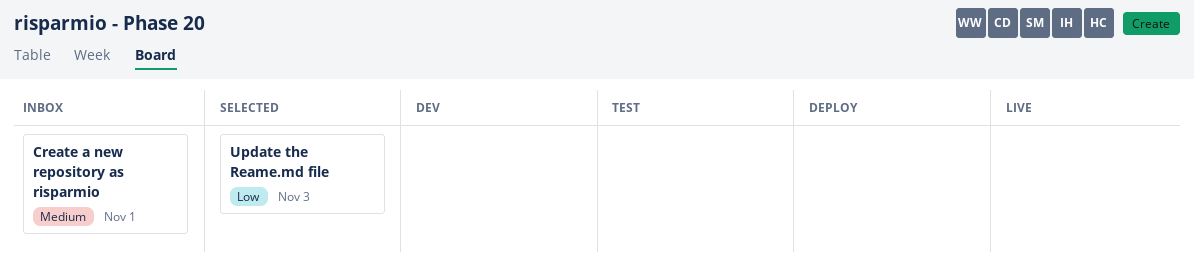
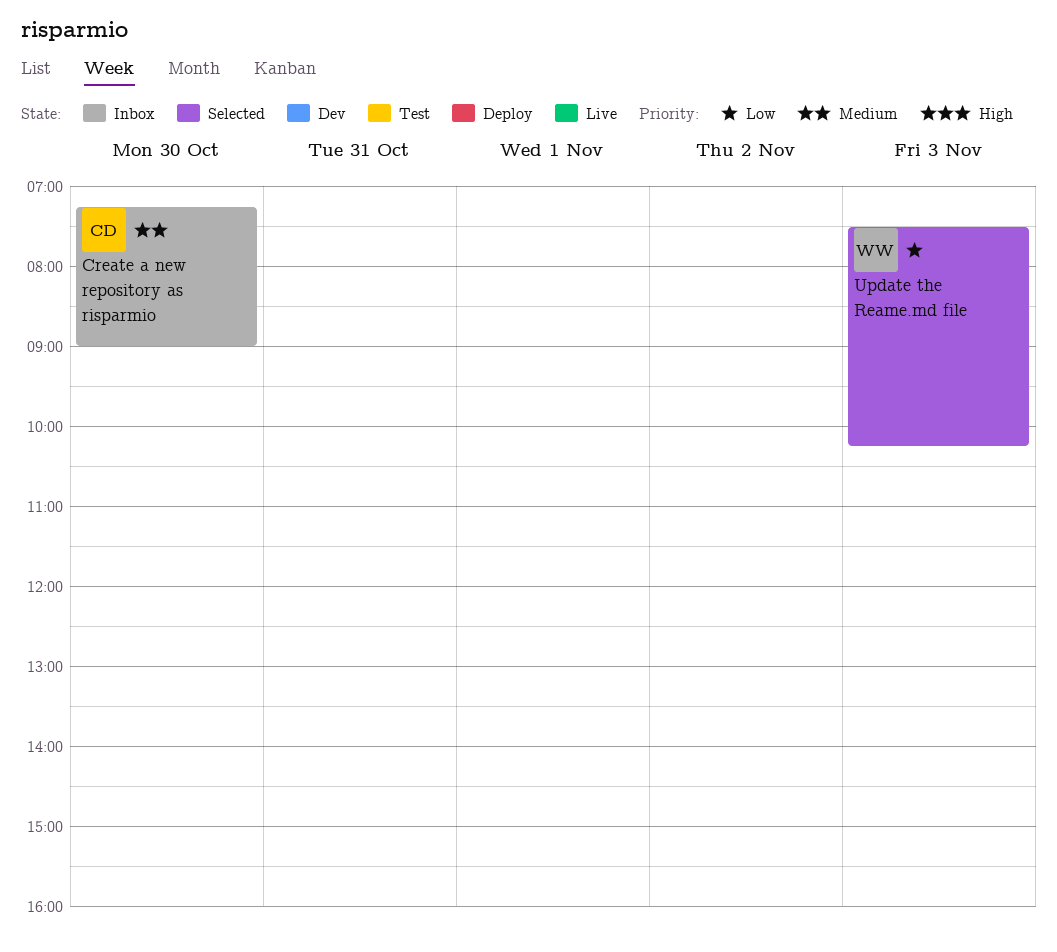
Create a new repository as risparmio, day: Nov 1 -> Oct 30

